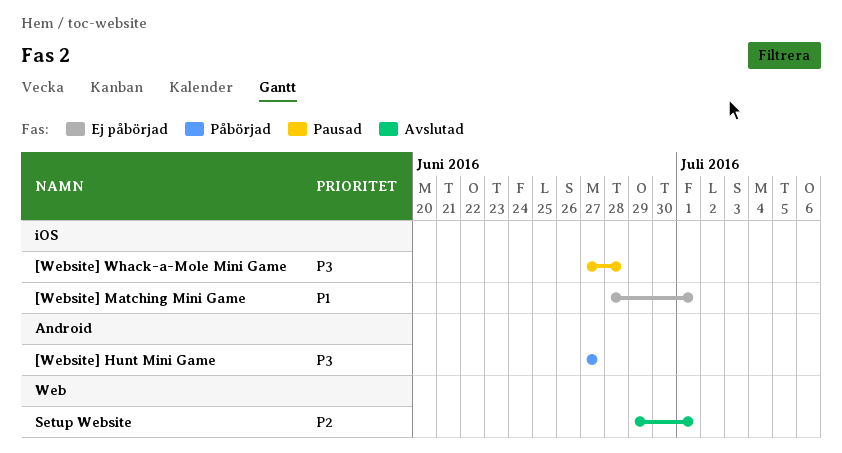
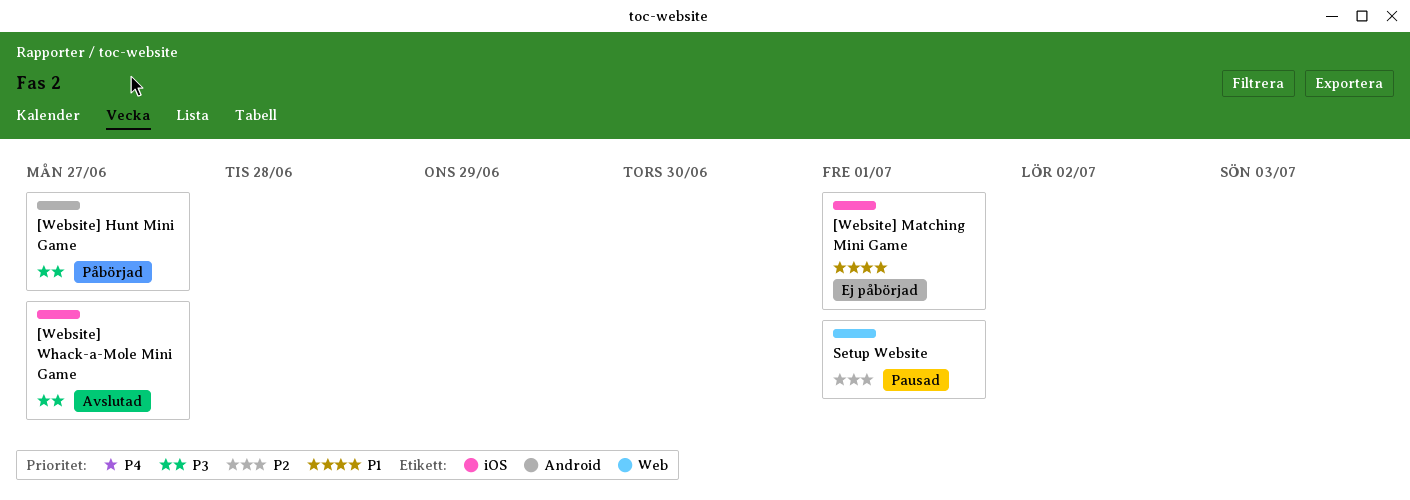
[Website] Whack-a-Mole Mini Game, status: Pausad -> Avslutad
[Website] Whack-a-Mole Mini Game, due: Jun 28 -> Jun 27
Setup Website, status: Avslutad -> Pausad

